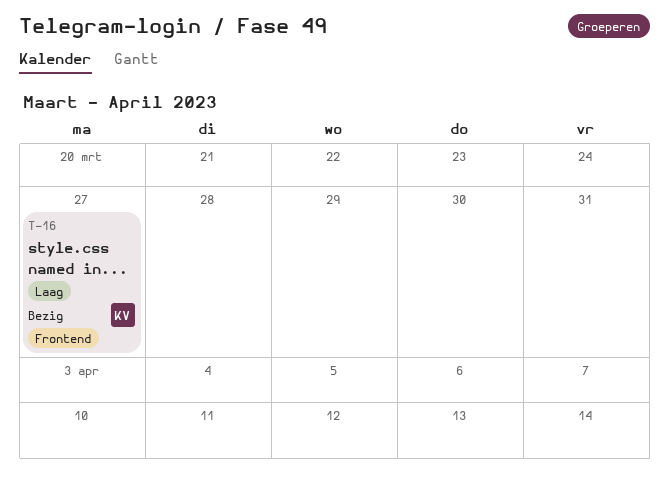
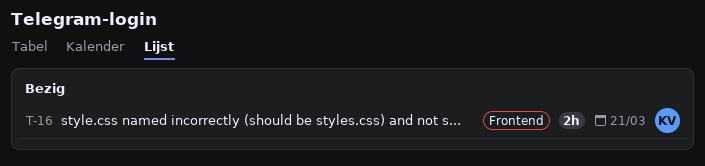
T-16, due: Mar 27 -> Mar 21

